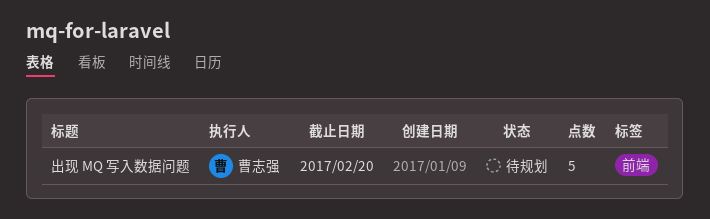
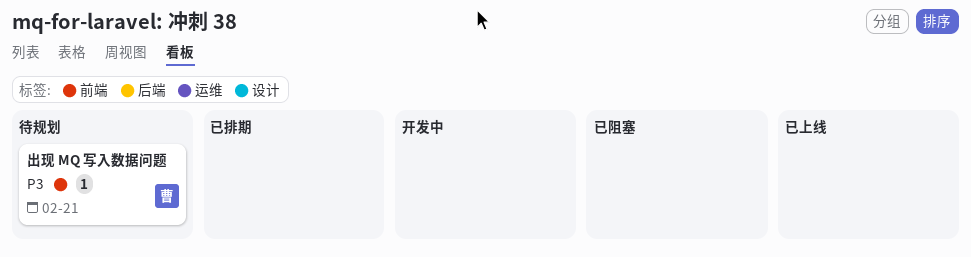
出现 MQ 写入数据问题, estimate: 5 -> 1
出现 MQ 写入数据问题, due: Feb 20 -> Feb 21

